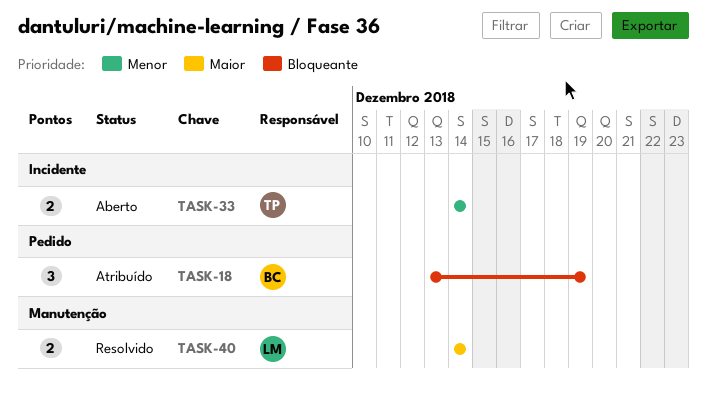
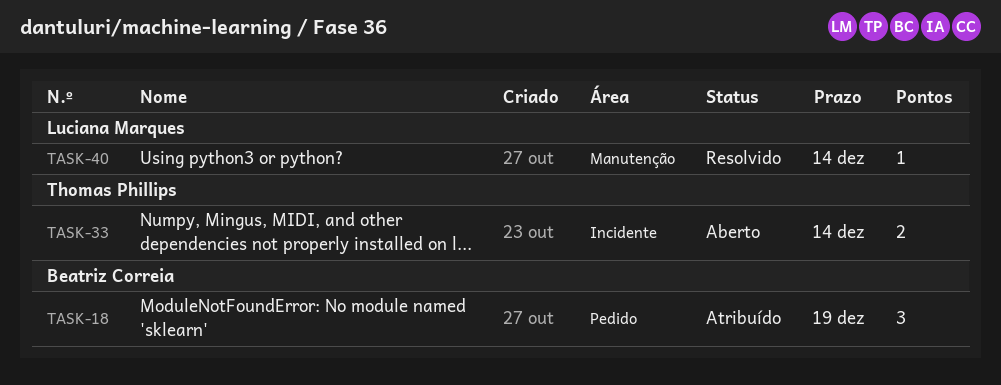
TASK-40, estimate: 2 -> 1

